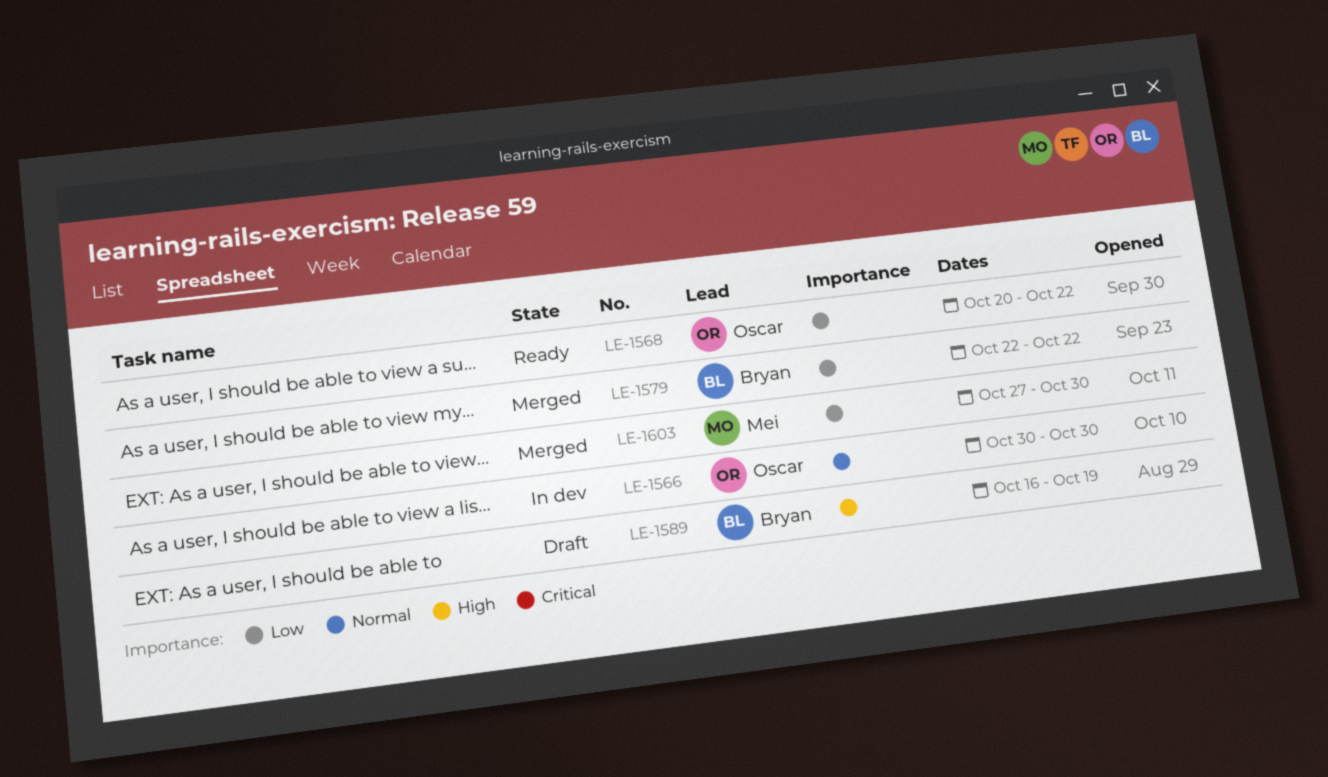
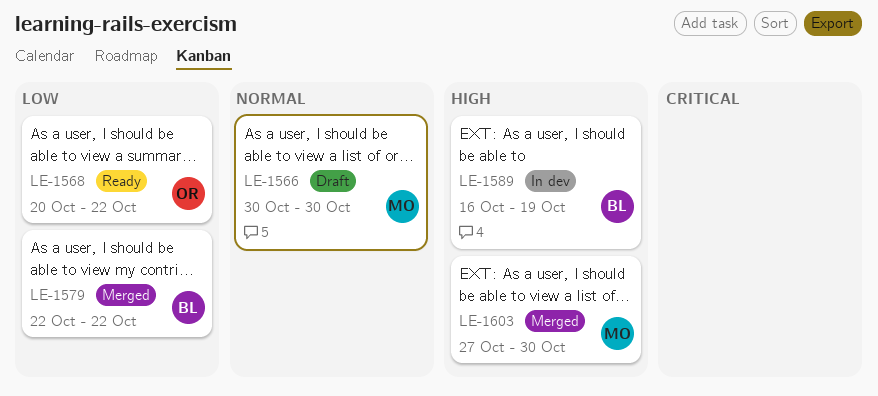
LE-1566, status: In dev -> Draft
LE-1566, owner: Oscar -> Mei
LE-1589, status: Draft -> In dev
LE-1603, priority: Low -> High

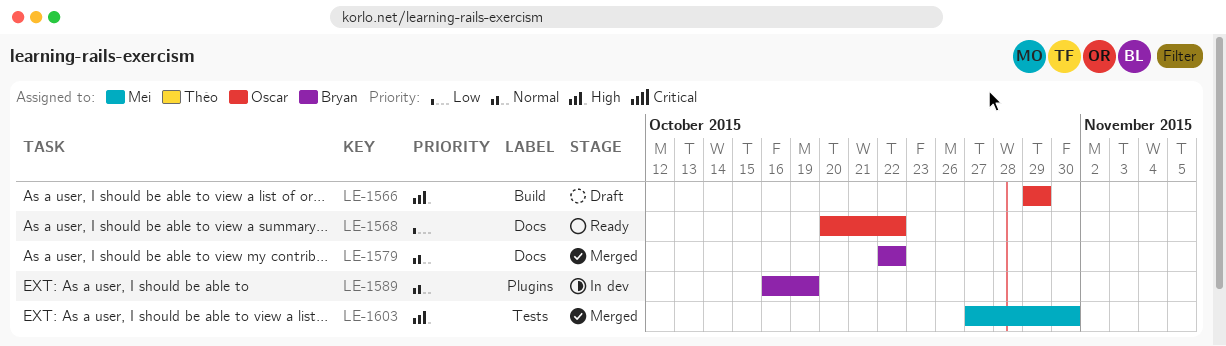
LE-1566, owner: Mei -> Oscar
LE-1566, priority: Normal -> High
LE-1566, start: Oct 30 -> Oct 29
LE-1566, due: Oct 30 -> Oct 29
LE-1579, priority: Low -> Normal
LE-1589, priority: High -> Normal

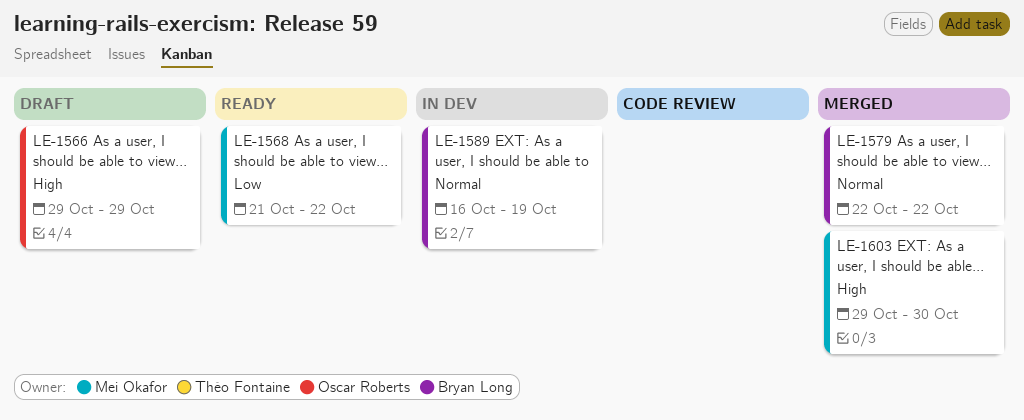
LE-1568, owner: Oscar Roberts -> Mei Okafor
LE-1568, start: Oct 20 -> Oct 21
LE-1603, start: Oct 27 -> Oct 29

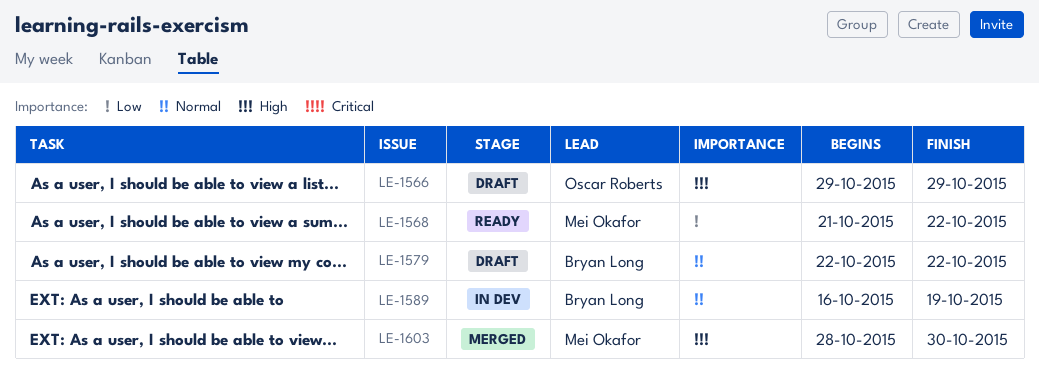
LE-1579, status: Merged -> Draft
LE-1603, start: Oct 29 -> Oct 28

